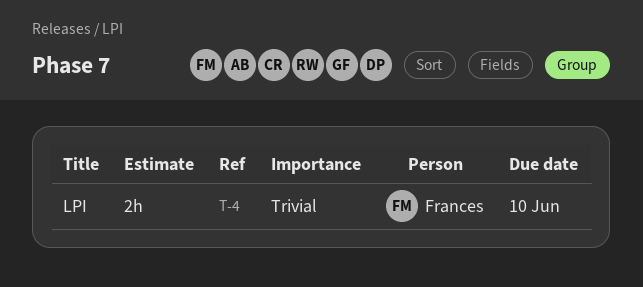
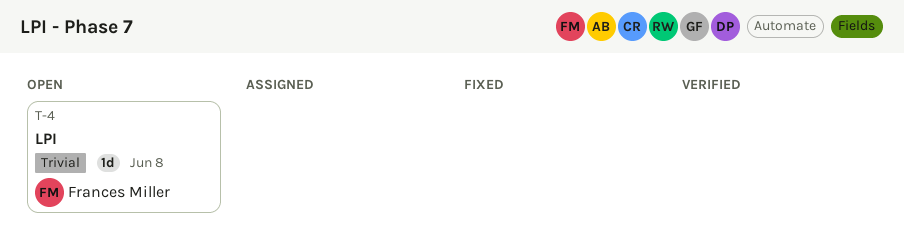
T-4, estimate: 2h -> 1d
T-4, due: Jun 10 -> Jun 8

